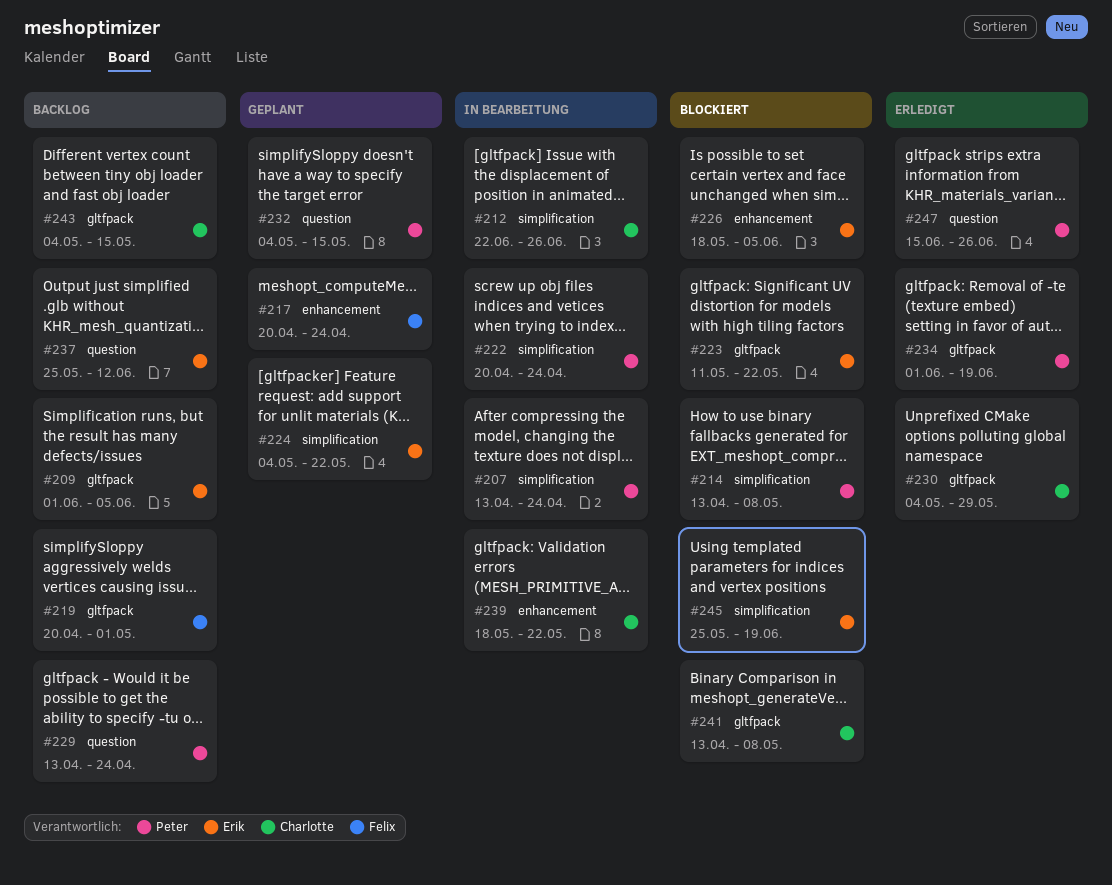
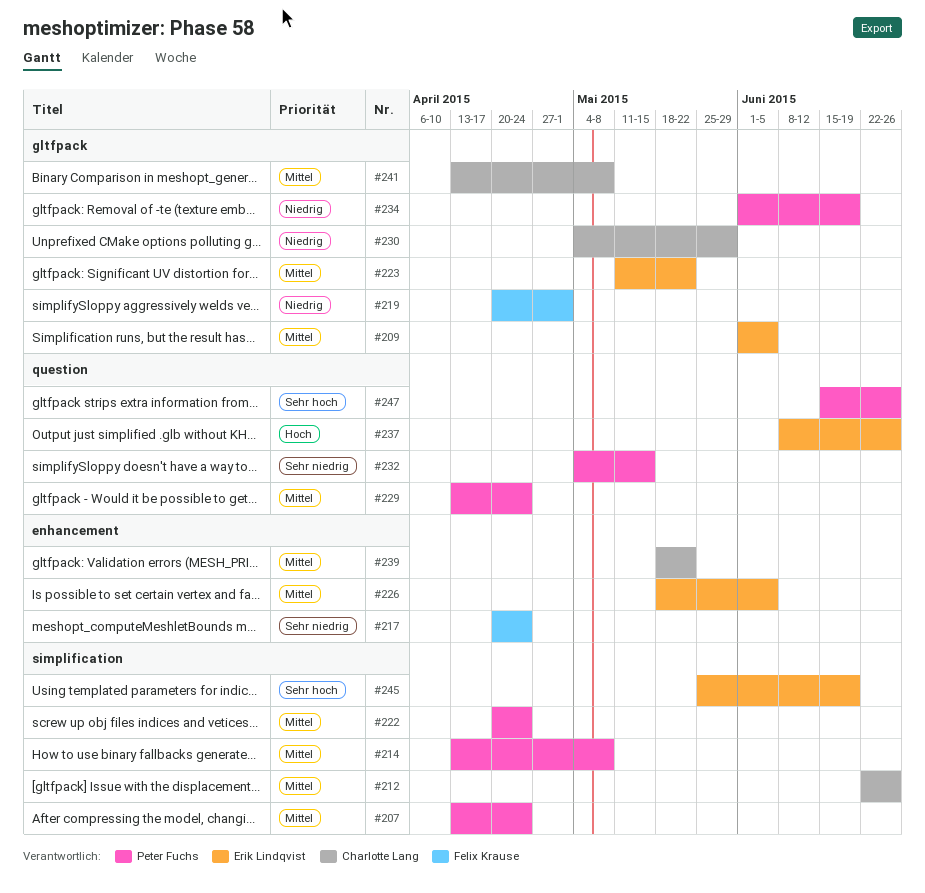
#224: present -> none
#237, start: May 25 -> Jun 8
#237, due: Jun 12 -> Jun 26
#243: present -> none

